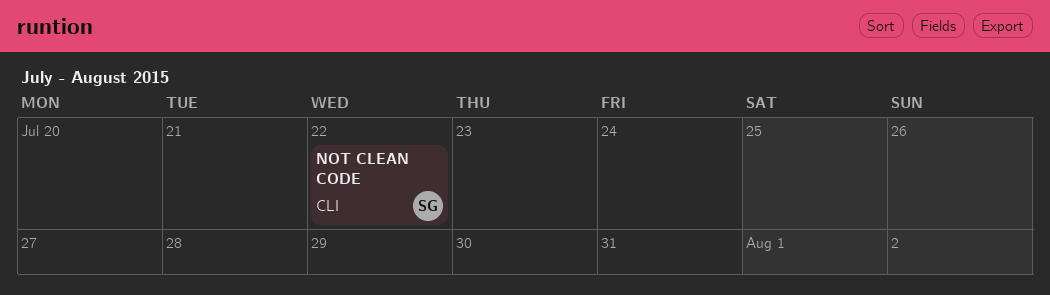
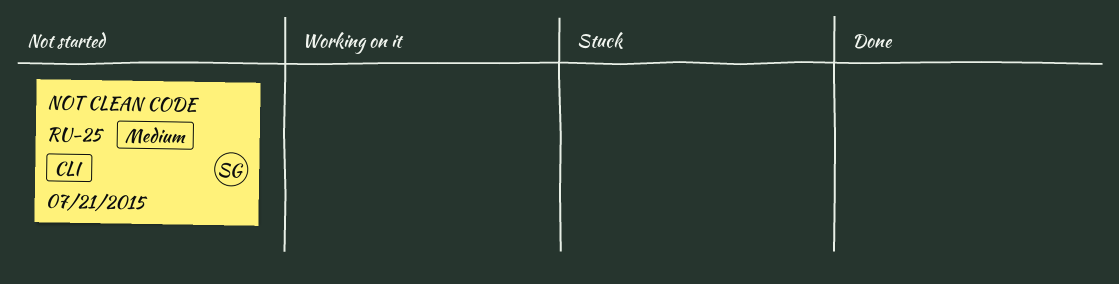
NOT CLEAN CODE, due: Jul 22 -> Jul 21

